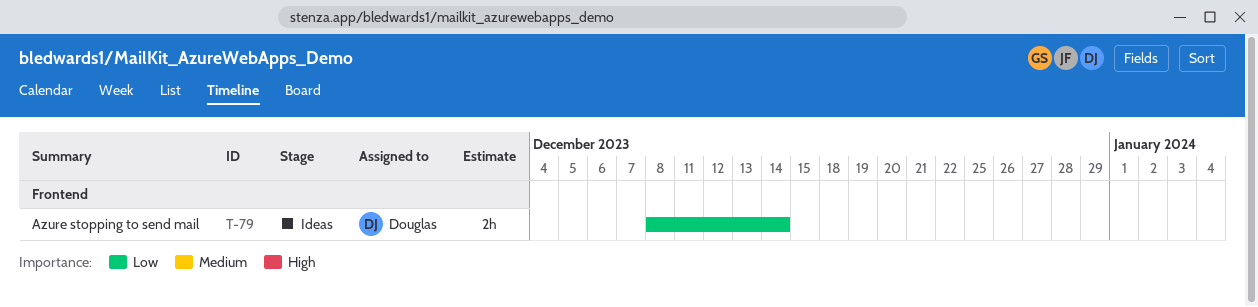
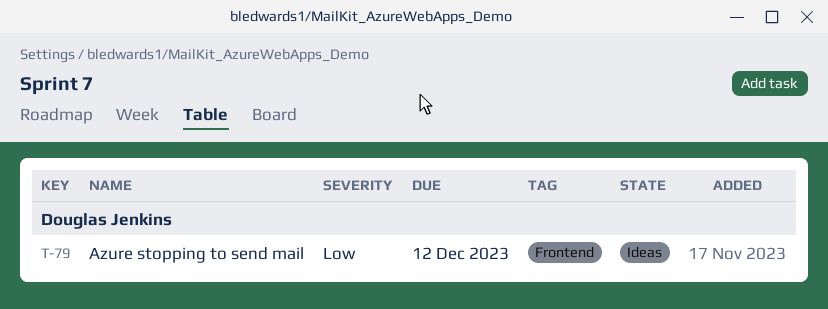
T-79, due: Dec 14 -> Dec 12

